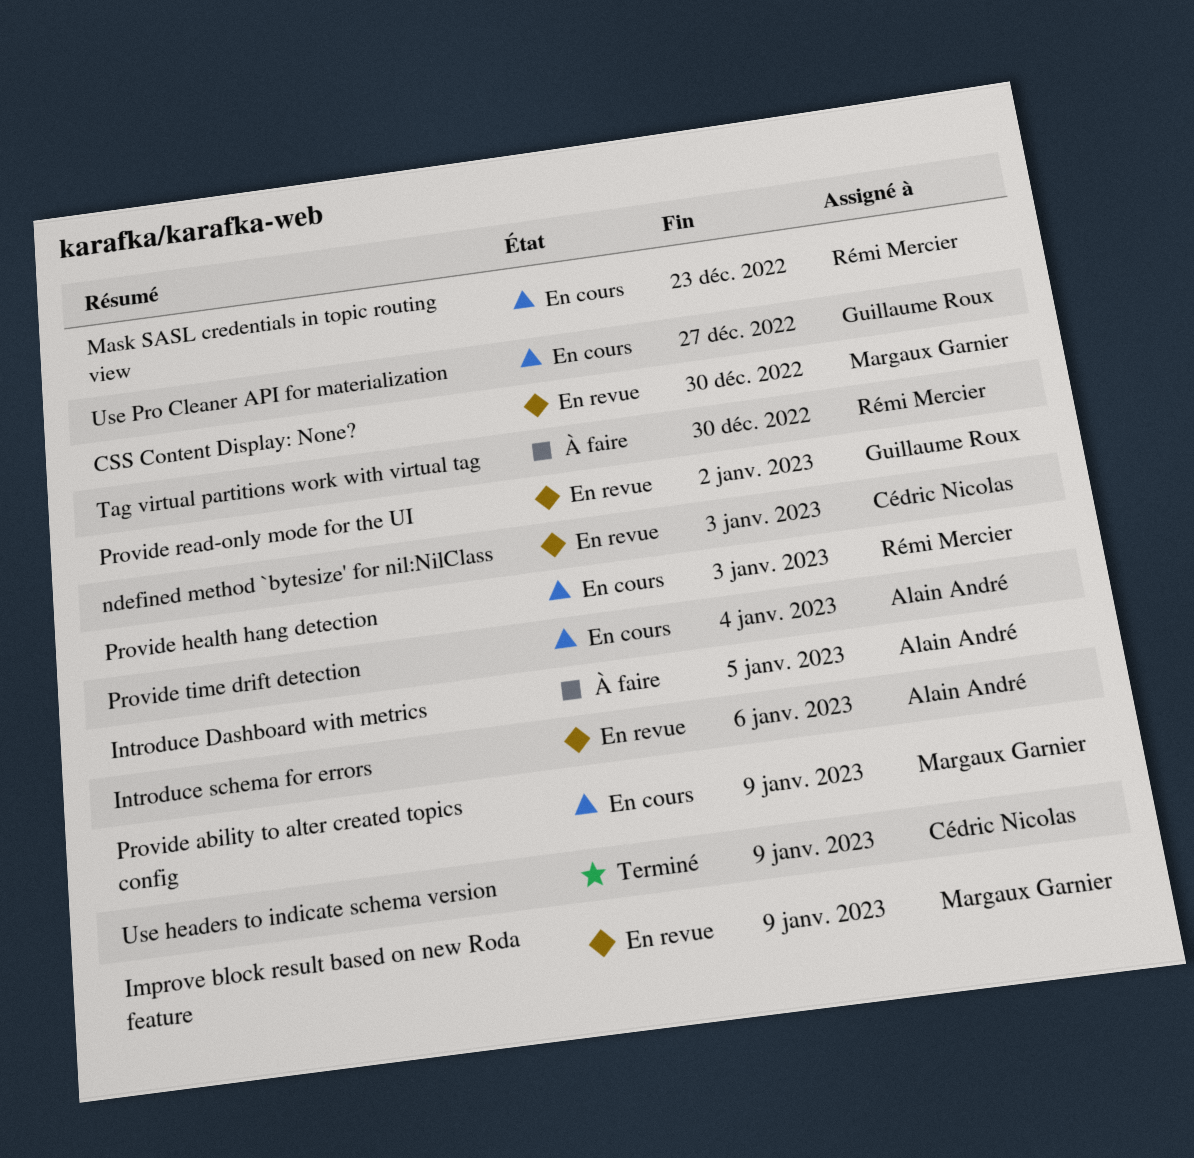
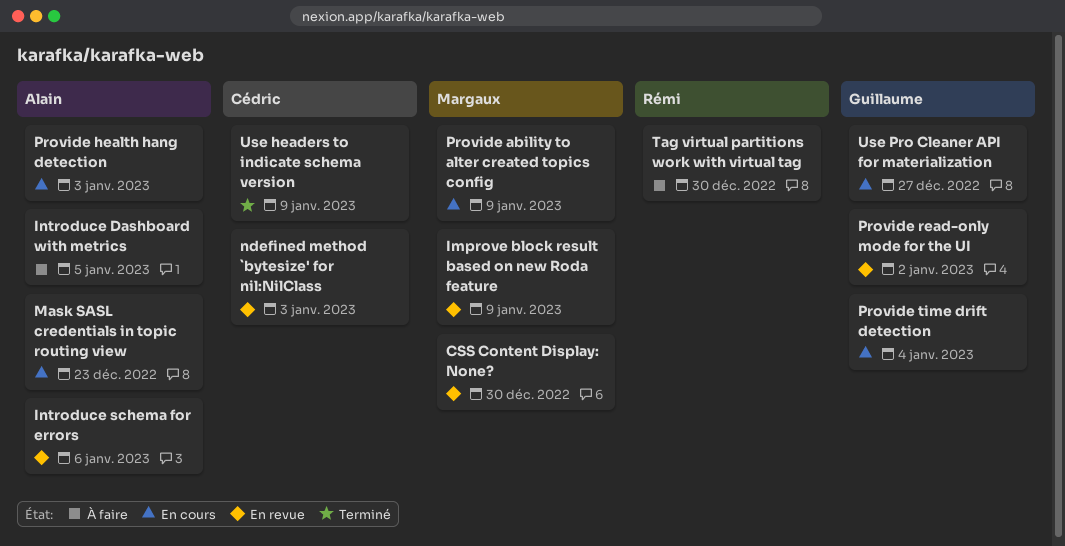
Mask SASL credentials in topic routing view, owner: Rémi Mercier -> Alain André
Provide health hang detection, owner: Rémi Mercier -> Alain André
Provide time drift detection, owner: Alain André -> Guillaume Roux

